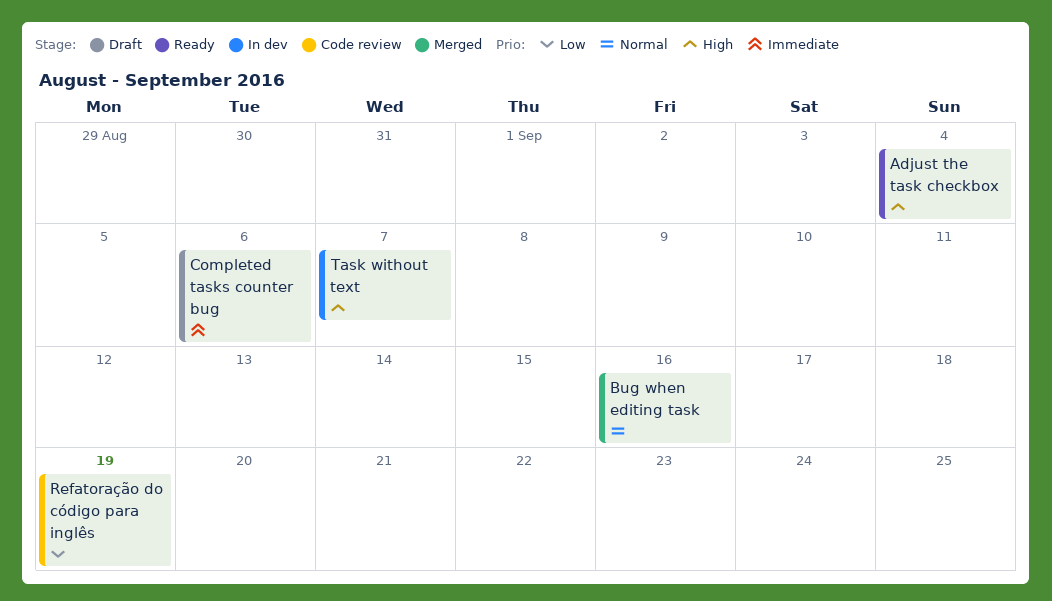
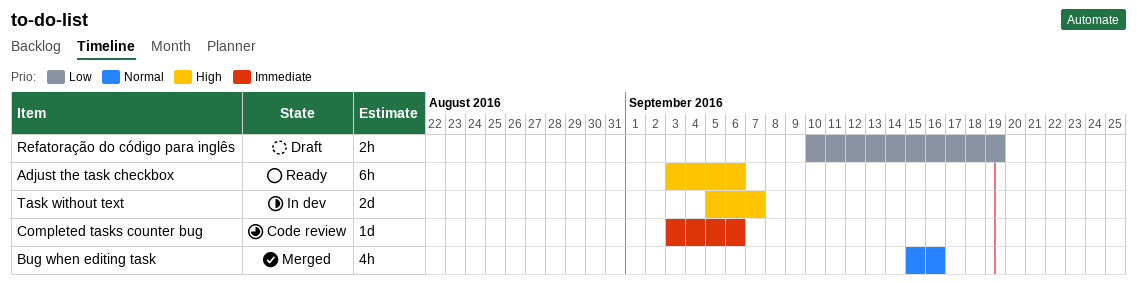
Adjust the task checkbox, due: Sep 4 -> Sep 6
Completed tasks counter bug, status: Draft -> Code review
Refatoração do código para inglês, status: Code review -> Draft

